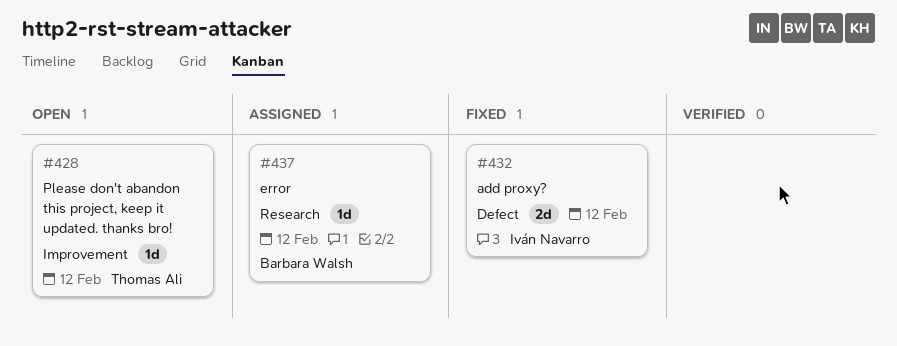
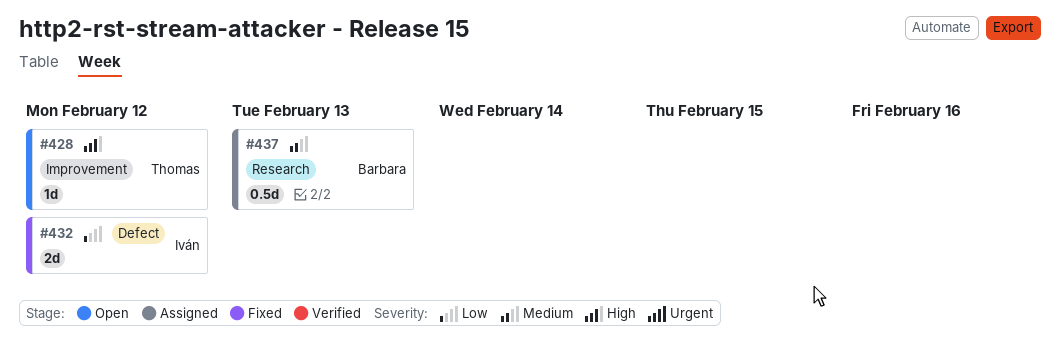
#437, estimate: 1d -> 0.5d
#437, due: Feb 12 -> Feb 13

